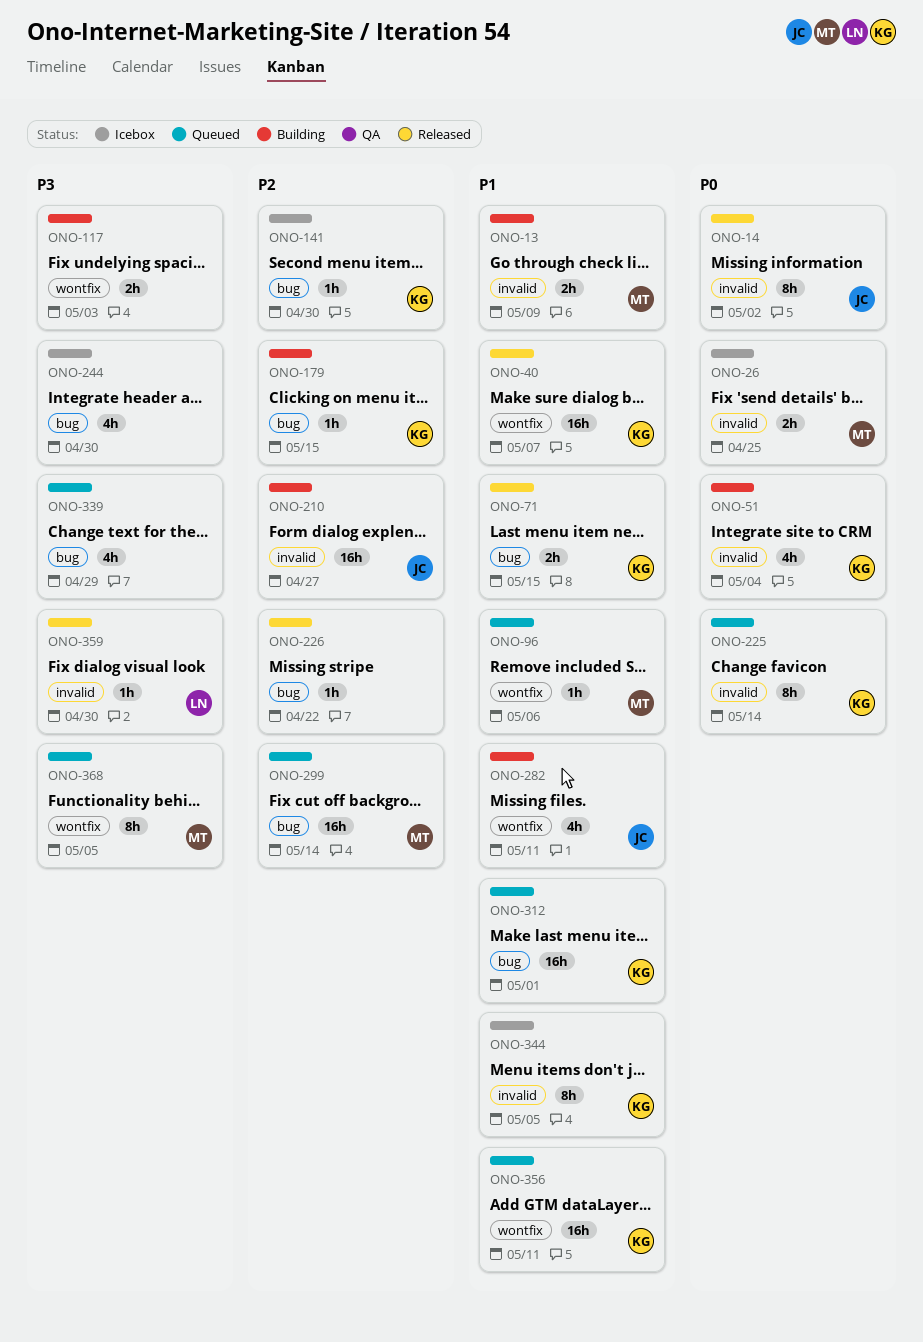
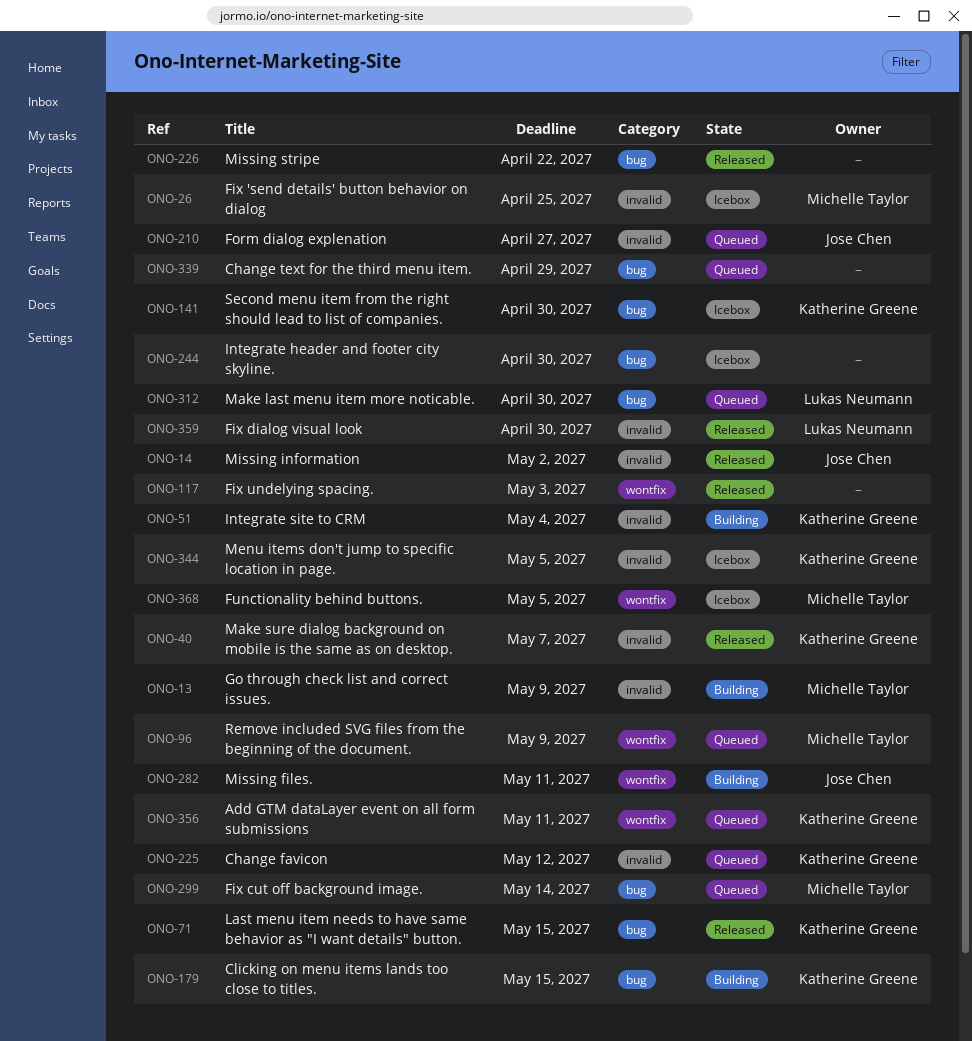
ONO-40, label: wontfix -> invalid
ONO-96, due: May 6 -> May 9
ONO-117, status: Building -> Released
ONO-210, status: Building -> Queued
ONO-225, due: May 14 -> May 12
ONO-312, owner: Katherine Greene -> Lukas Neumann
ONO-312, due: May 1 -> Apr 30
ONO-368, status: Queued -> Icebox

